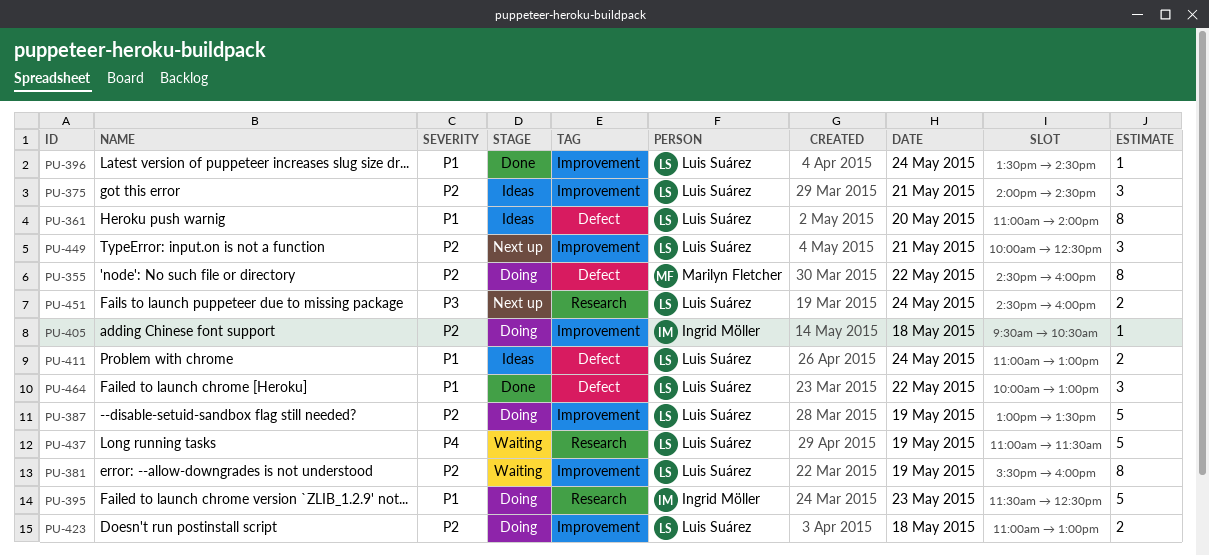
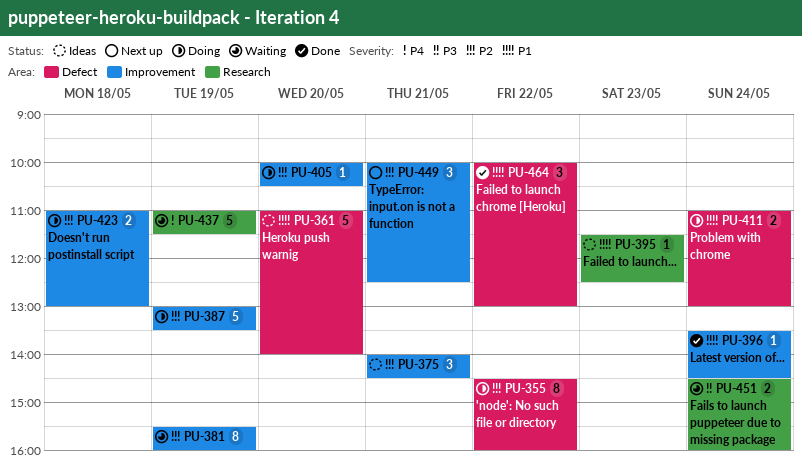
PU-361, estimate: 8 -> 5
PU-395, status: Doing -> Ideas
PU-395, estimate: 5 -> 1
PU-405, day: May 18 -> May 20
PU-405, begins: 09:30 -> 10:00
PU-411, status: Ideas -> Doing
PU-451, status: Next up -> Waiting

